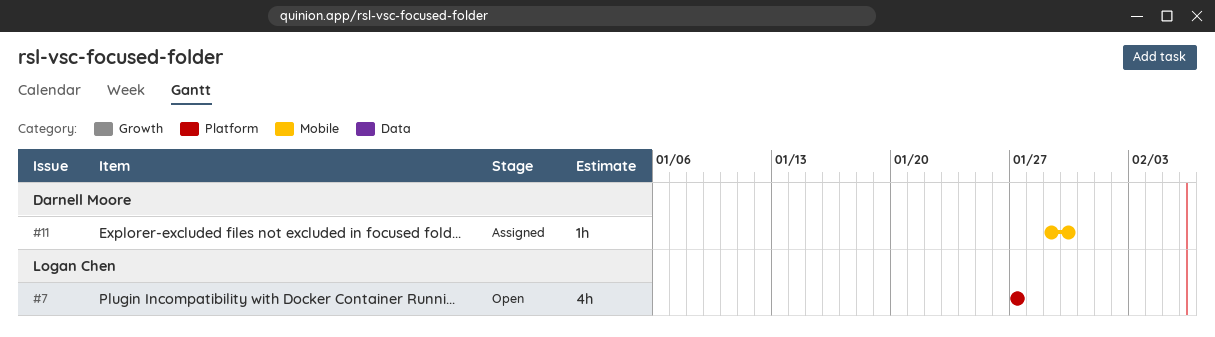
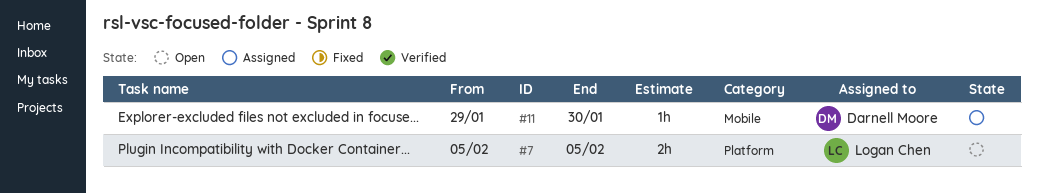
#7, estimate: 4h -> 2h
#7, start: Jan 27 -> Feb 5
#7, due: Jan 27 -> Feb 5

